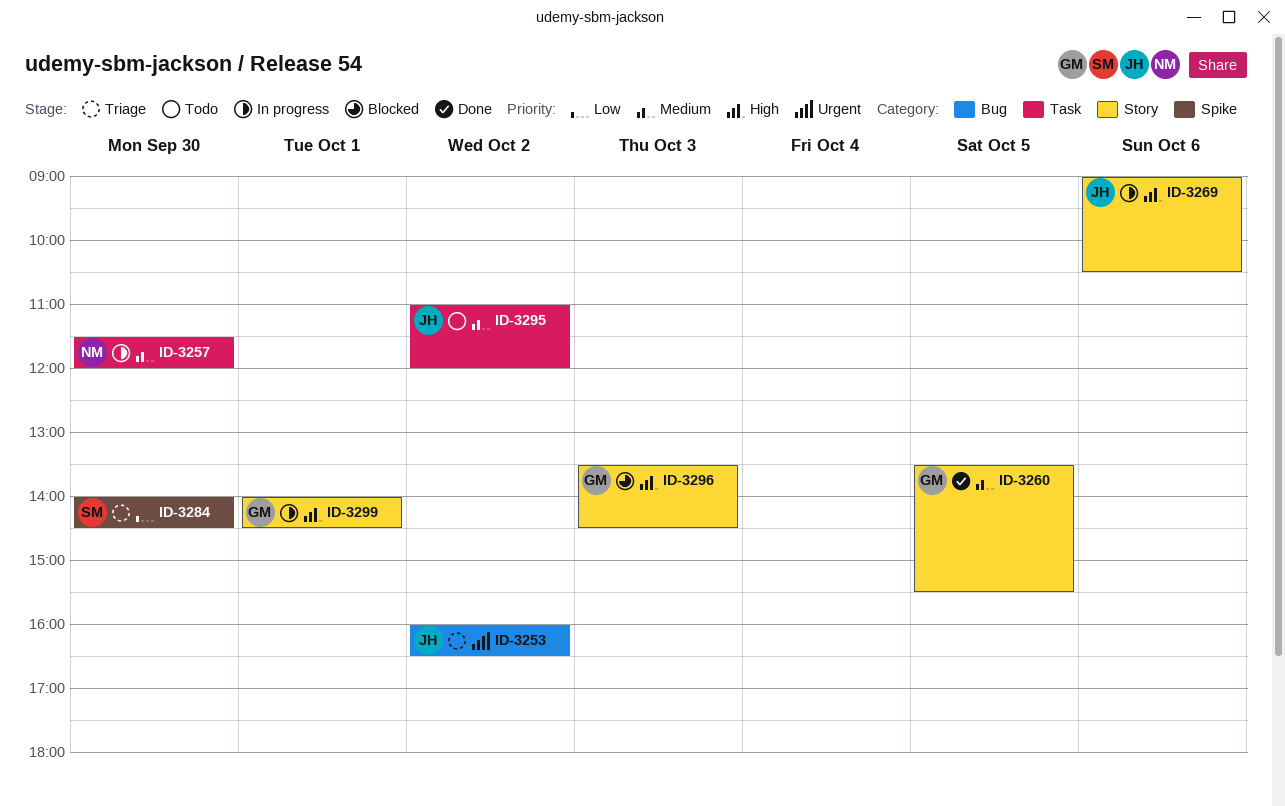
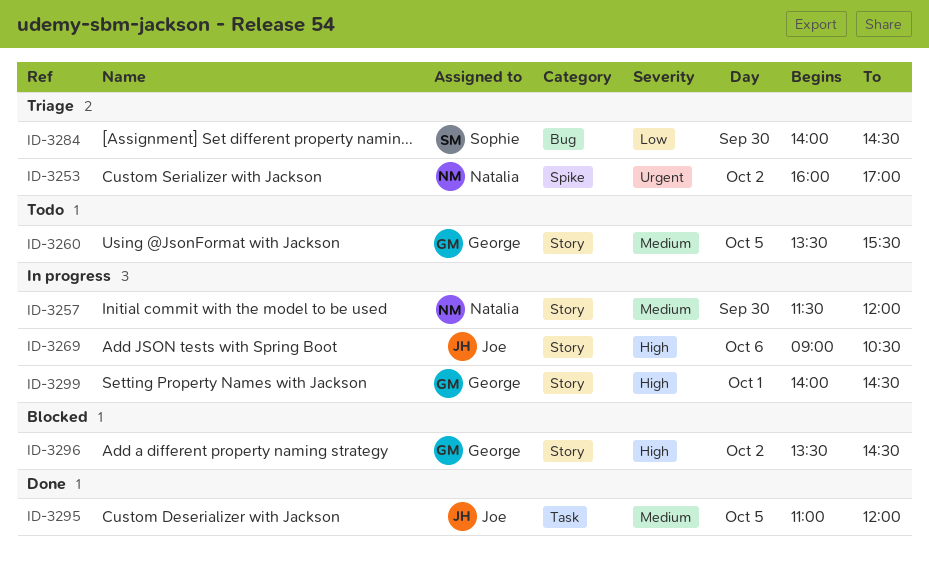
ID-3253, owner: Joe -> Natalia
ID-3253, label: Bug -> Spike
ID-3253, ends: 16:30 -> 17:00
ID-3257, label: Task -> Story
ID-3260, status: Done -> Todo
ID-3284, label: Spike -> Bug
ID-3295, status: Todo -> Done
ID-3295, day: Oct 2 -> Oct 5
ID-3296, day: Oct 3 -> Oct 2

